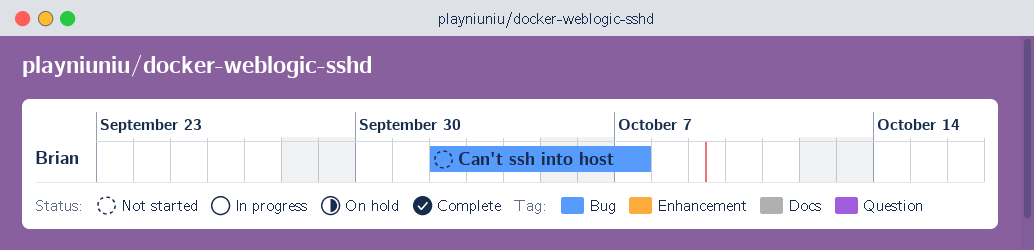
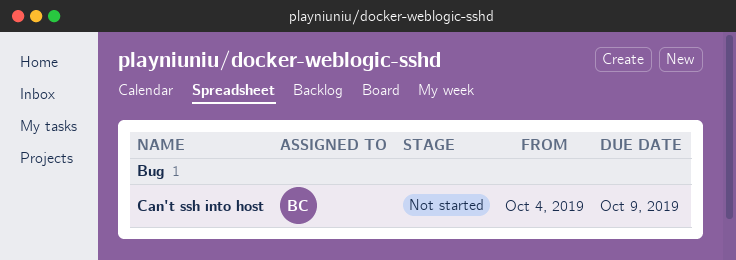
Can't ssh into host, start: Oct 2 -> Oct 4
Can't ssh into host, due: Oct 7 -> Oct 9

